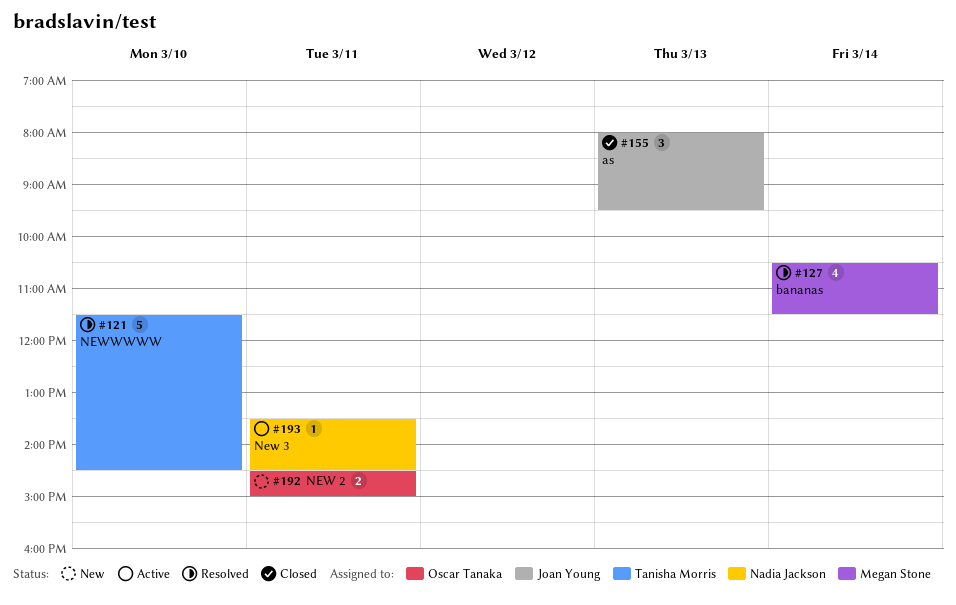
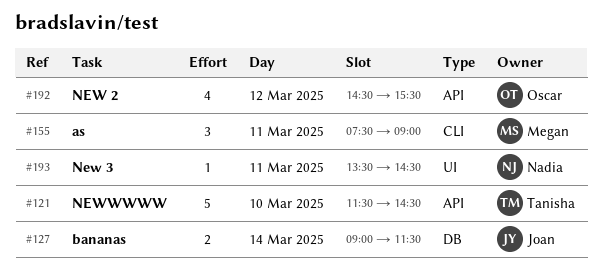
#127, owner: Megan Stone -> Joan Young
#127, estimate: 4 -> 2
#127, begins: 10:30 -> 09:00
#155, owner: Joan Young -> Megan Stone
#155, day: Mar 13 -> Mar 11
#155, begins: 08:00 -> 07:30
#155, ends: 09:30 -> 09:00
#192, estimate: 2 -> 4
#192, day: Mar 11 -> Mar 12
#192, ends: 15:00 -> 15:30

